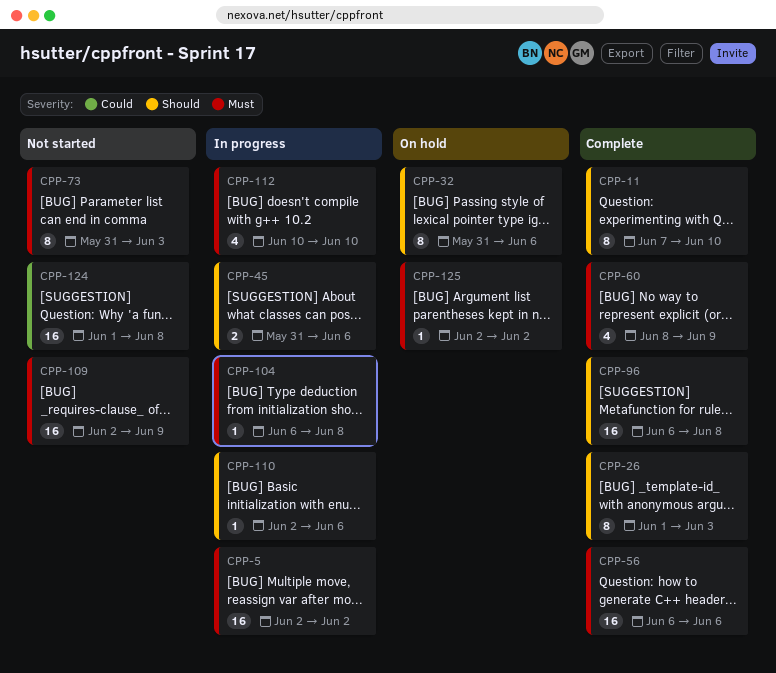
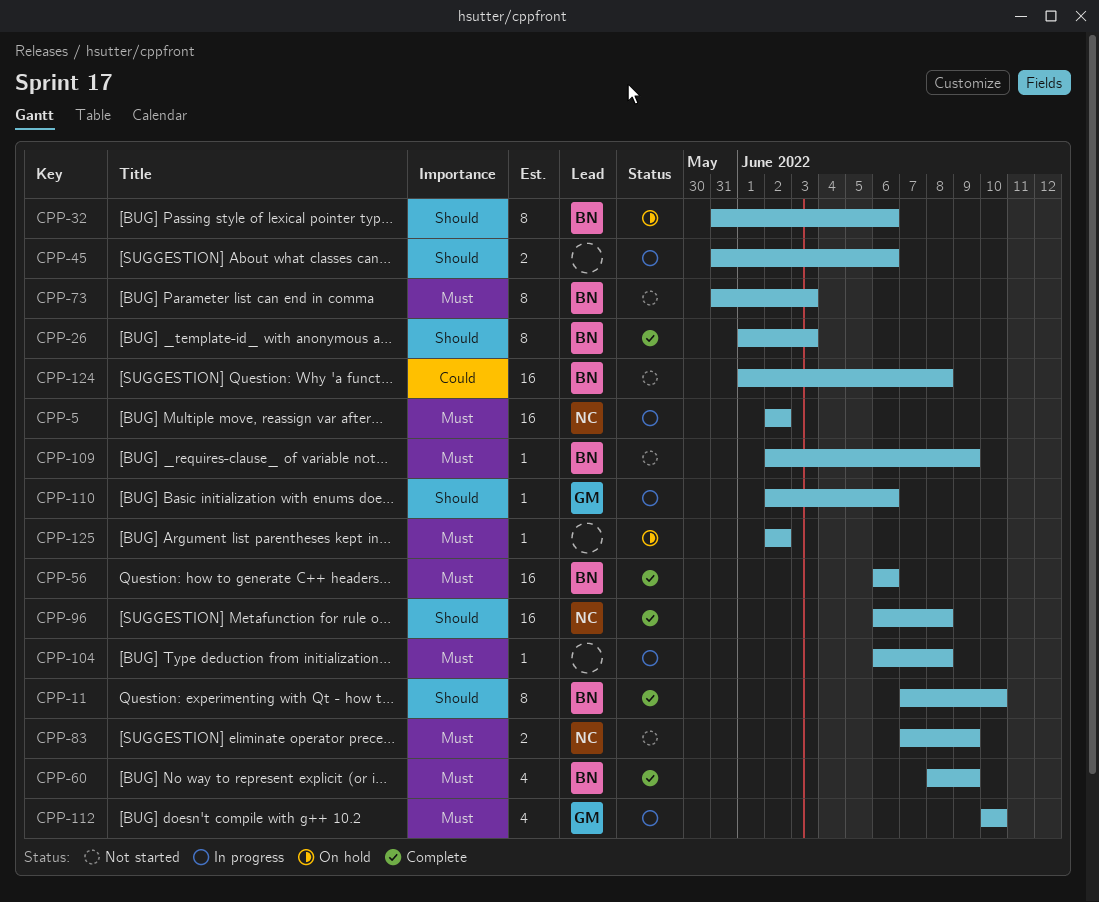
CPP-83: none -> present
CPP-109, estimate: 16 -> 1

